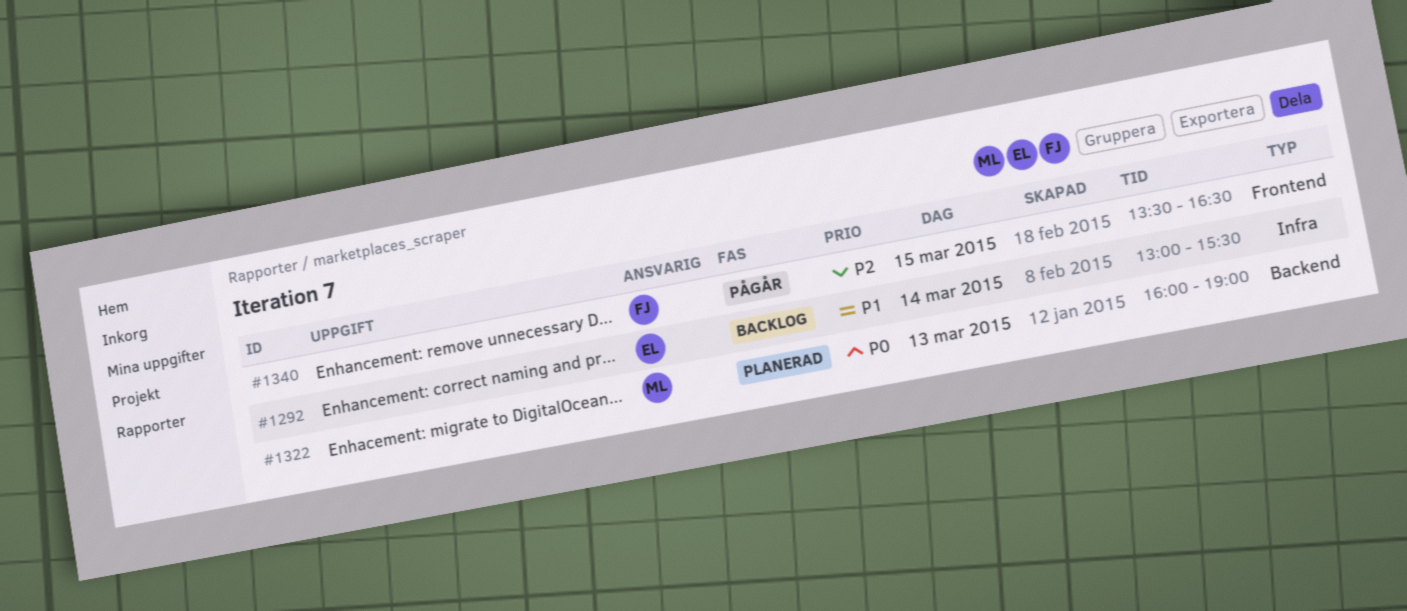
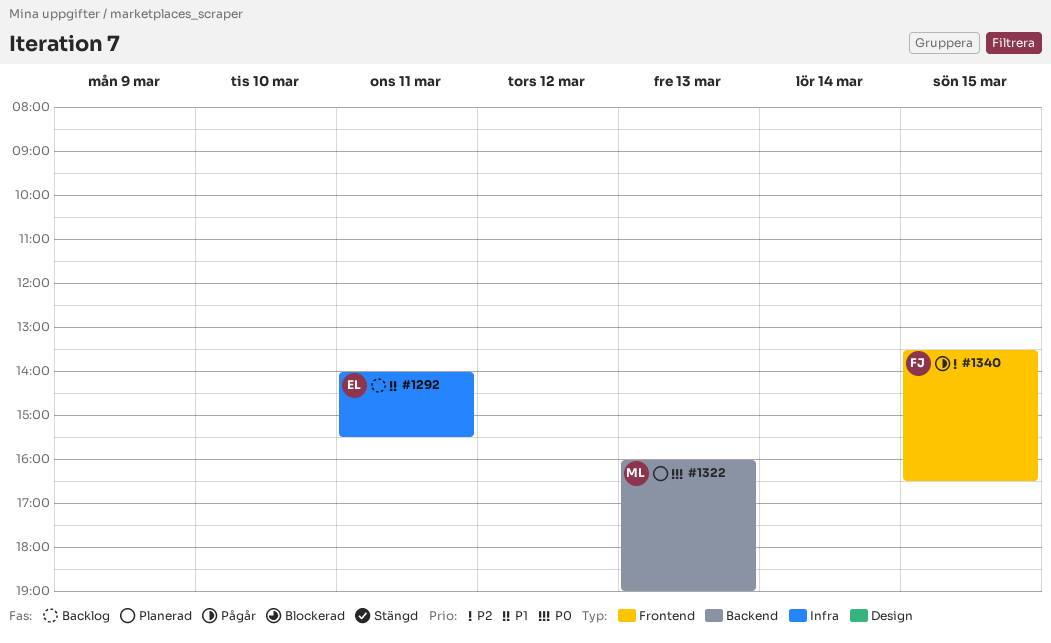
#1292, day: Mar 14 -> Mar 11
#1292, begins: 13:00 -> 14:00

